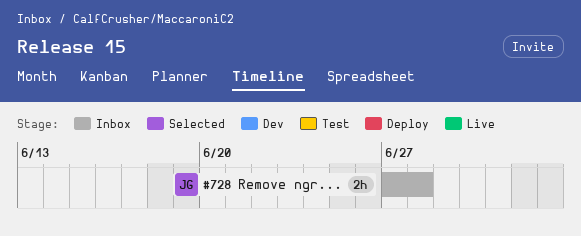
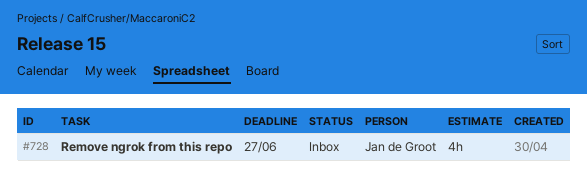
#728, estimate: 2h -> 4h
#728, due: Jun 28 -> Jun 27

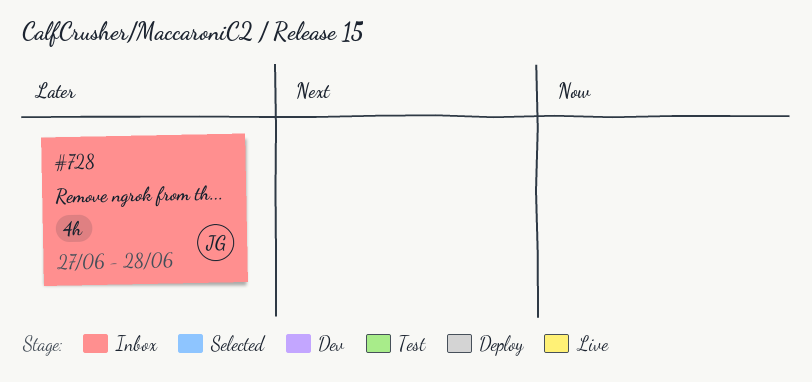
#728, due: Jun 27 -> Jun 28

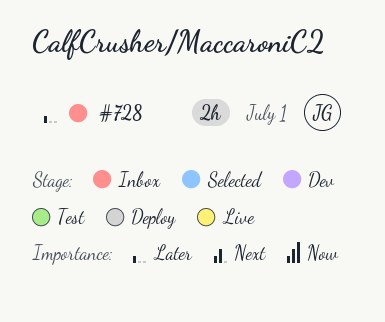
#728, estimate: 4h -> 2h
#728, due: Jun 28 -> Jul 1

